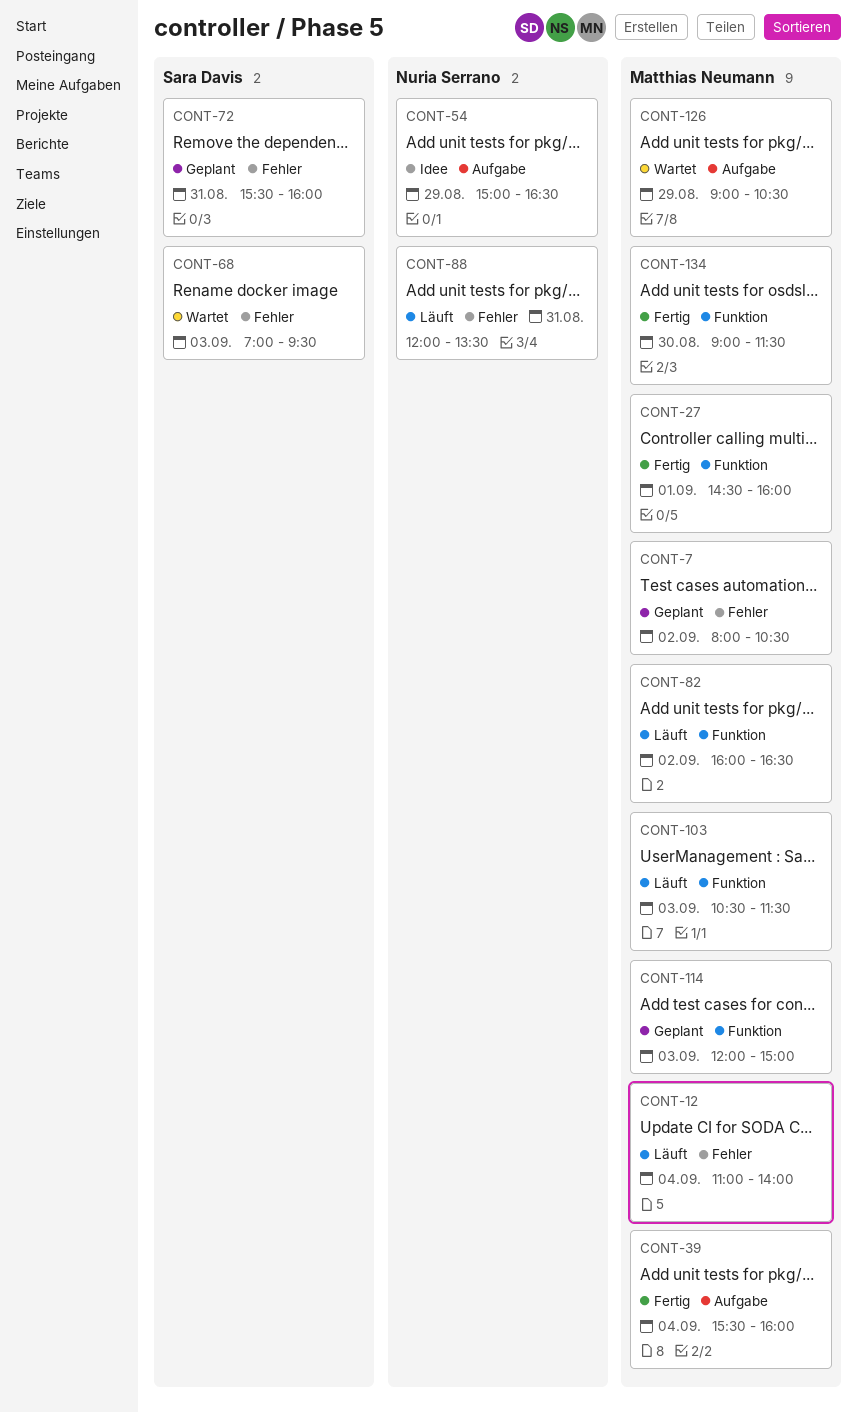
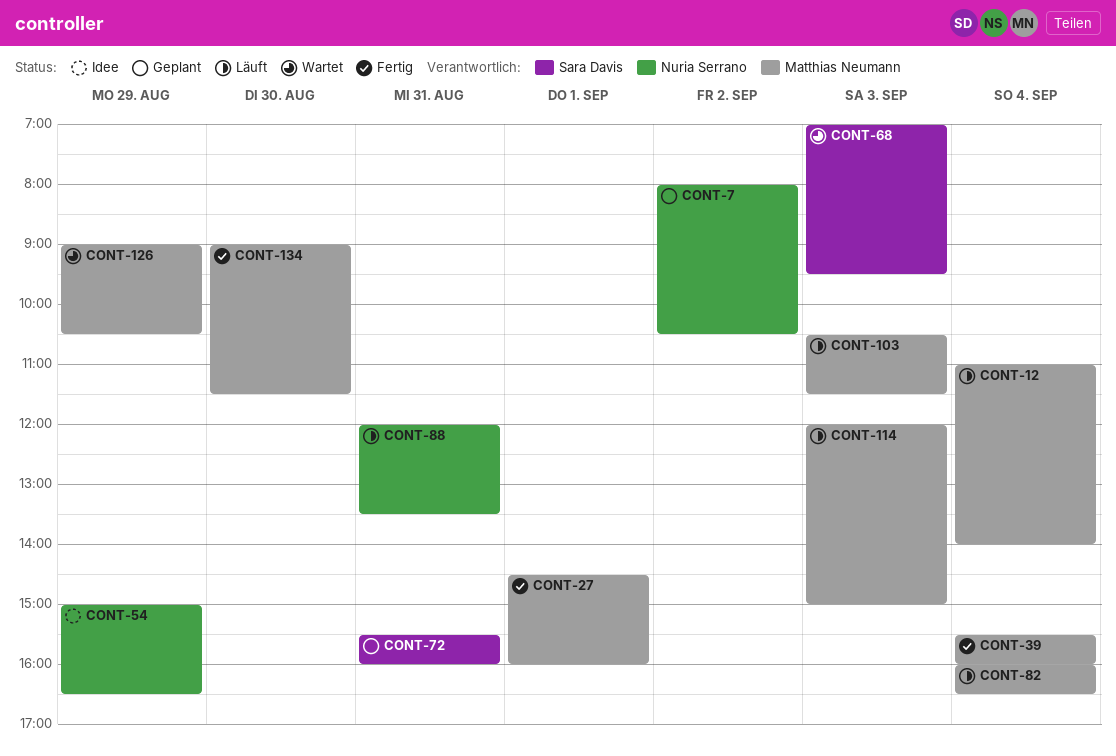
CONT-7, owner: Matthias Neumann -> Nuria Serrano
CONT-82, day: Sep 2 -> Sep 4
CONT-114, status: Geplant -> Läuft

